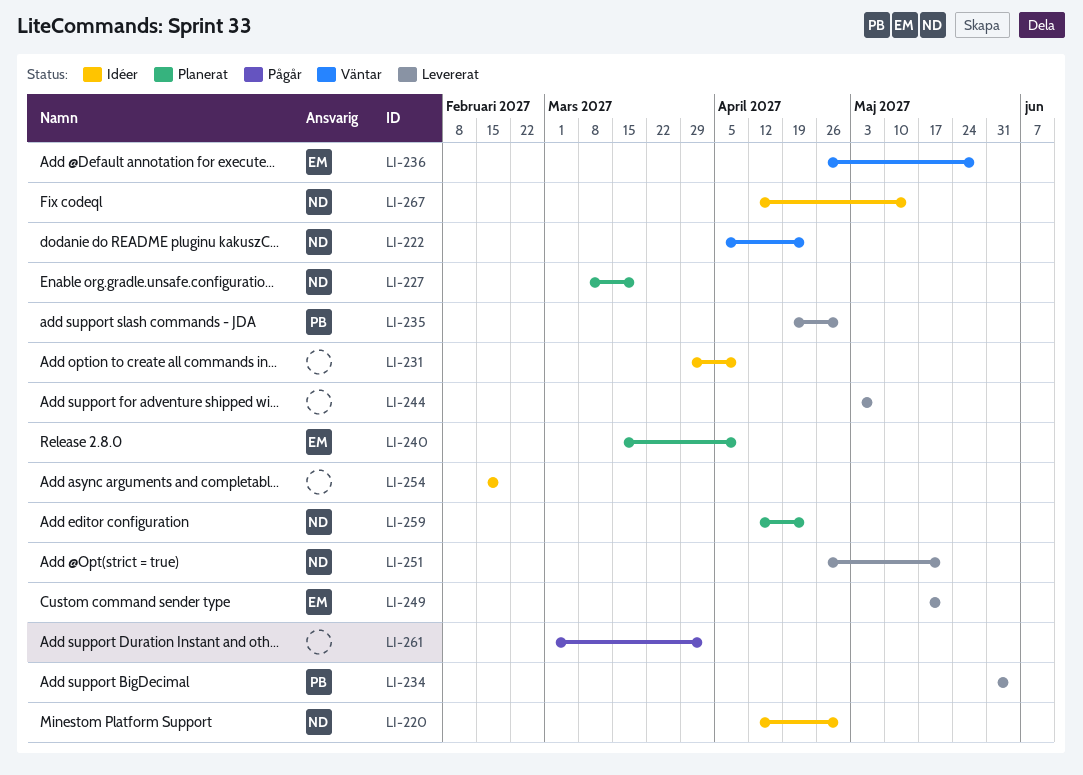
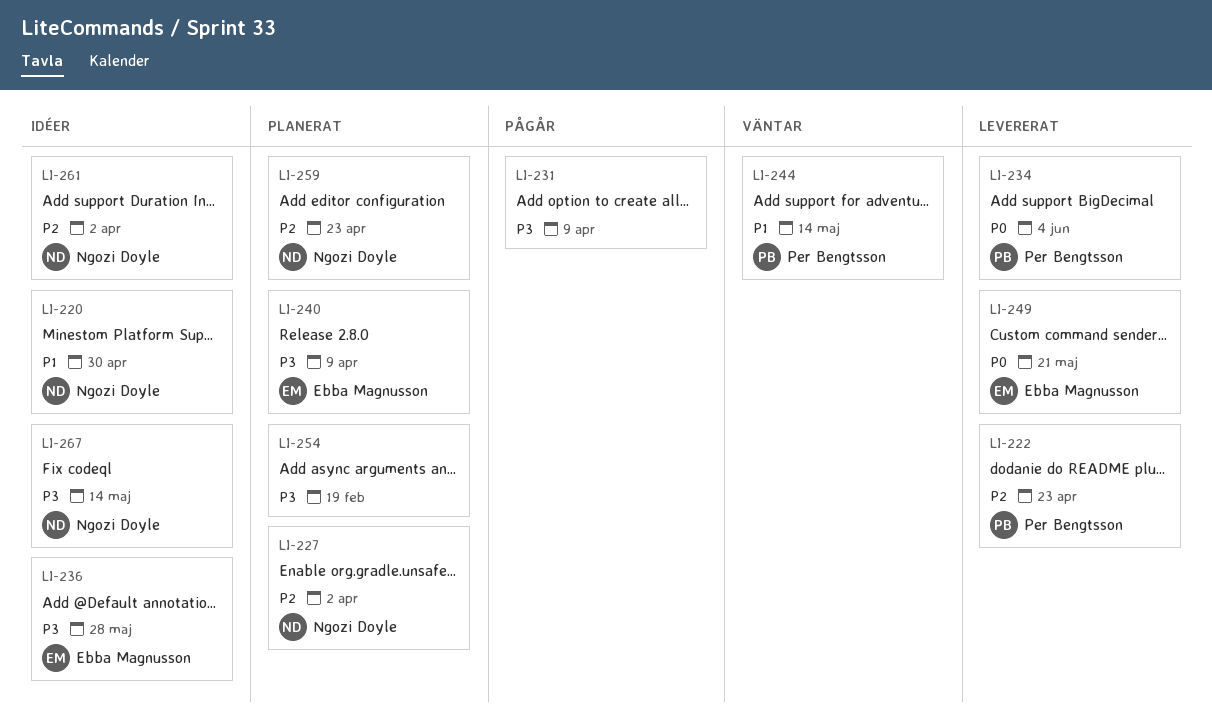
LI-222, status: Väntar -> Levererat
LI-222, owner: Ngozi Doyle -> Per Bengtsson
LI-227, due: Mar 19 -> Apr 2
LI-231, status: Idéer -> Pågår
LI-235: present -> none
LI-236, status: Väntar -> Idéer
LI-244, status: Levererat -> Väntar
LI-244, owner: none -> Per Bengtsson
LI-244, due: May 7 -> May 14
LI-251: present -> none
LI-254, status: Idéer -> Planerat
LI-261, status: Pågår -> Idéer
LI-261, owner: none -> Ngozi Doyle

